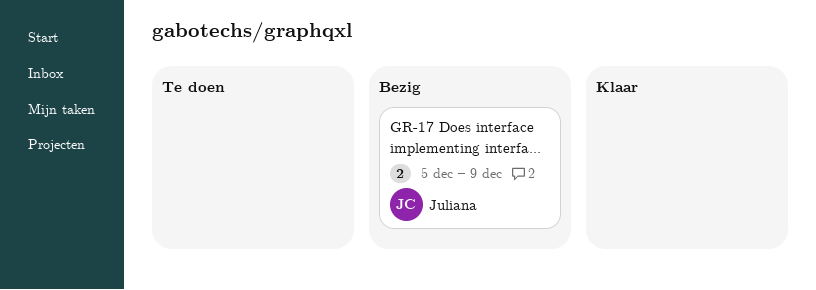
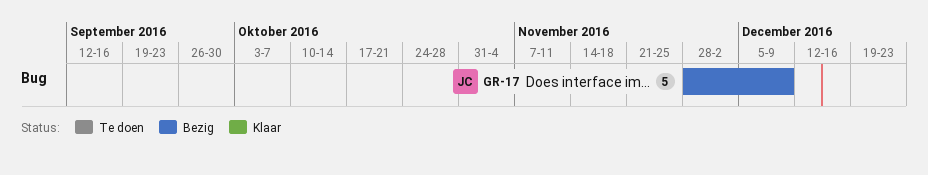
GR-17, estimate: 2 -> 5
GR-17, start: Dec 5 -> Nov 28

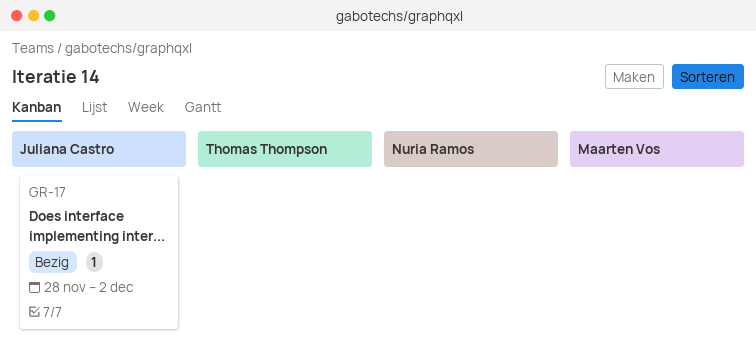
GR-17, estimate: 5 -> 1
GR-17, due: Dec 9 -> Dec 2

